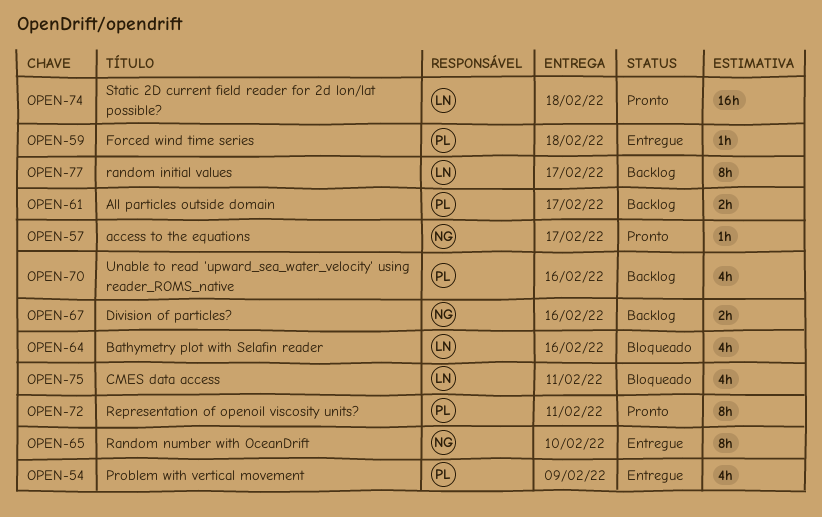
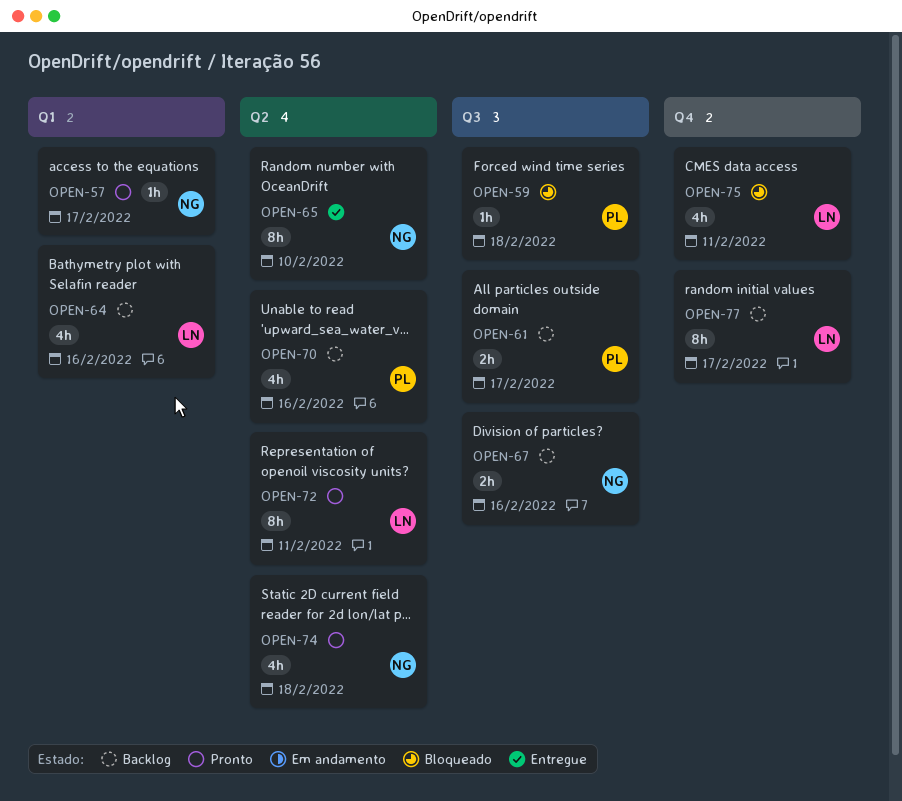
OPEN-54: present -> none
OPEN-59, status: Entregue -> Bloqueado
OPEN-64, status: Bloqueado -> Backlog
OPEN-72, owner: PL -> LN
OPEN-74, owner: LN -> NG
OPEN-74, estimate: 16h -> 4h

